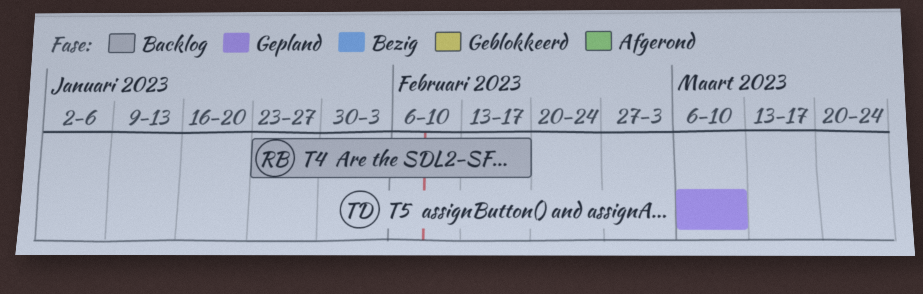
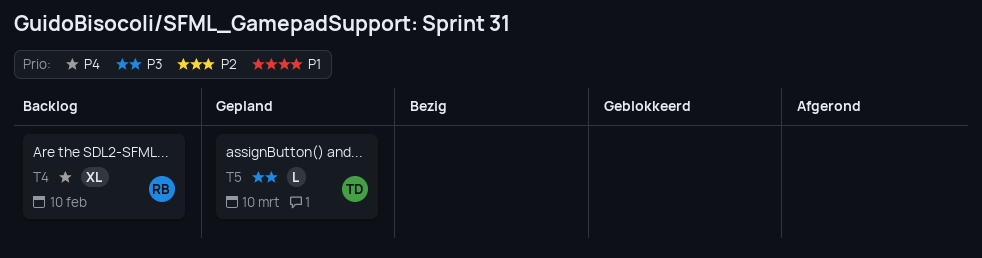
T4, due: Feb 17 -> Feb 10

